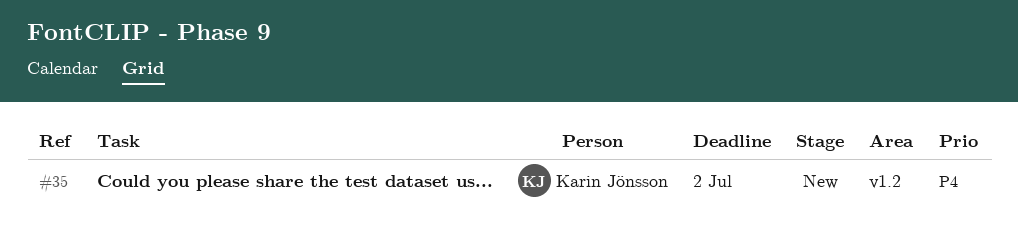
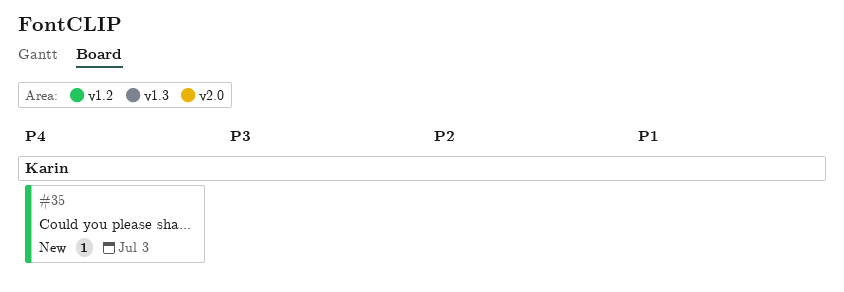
#35, due: Jul 2 -> Jul 3

